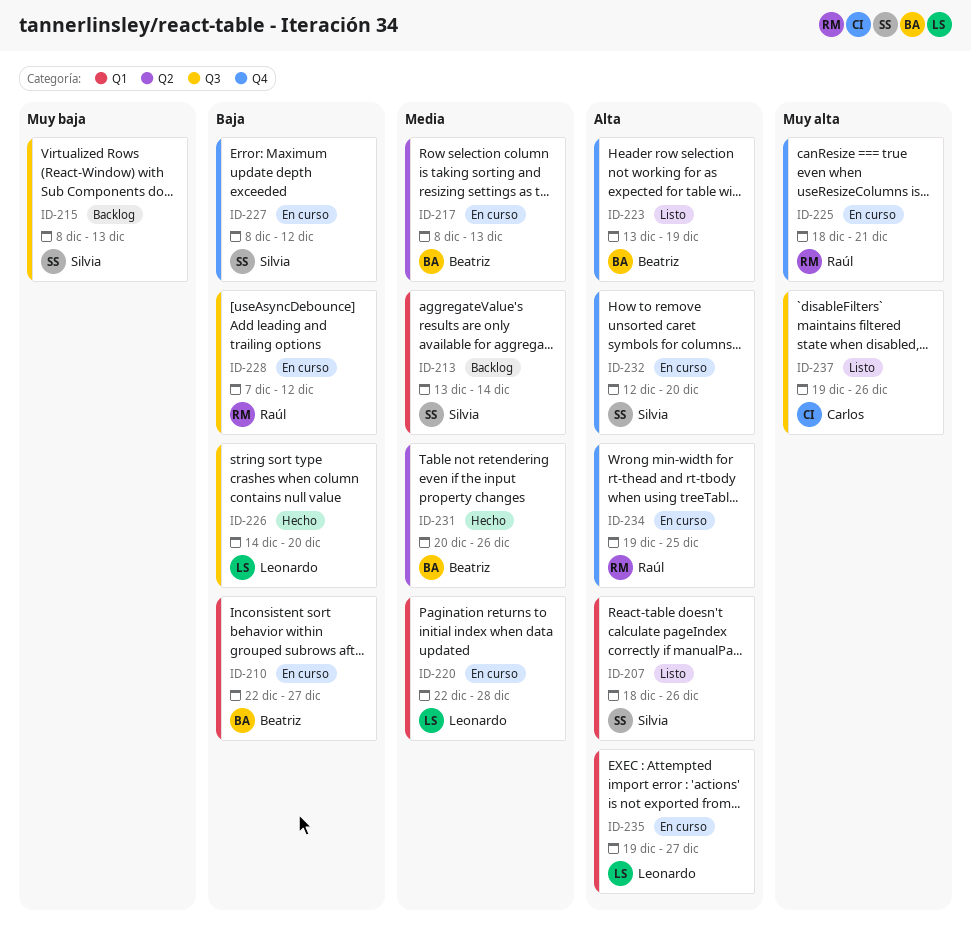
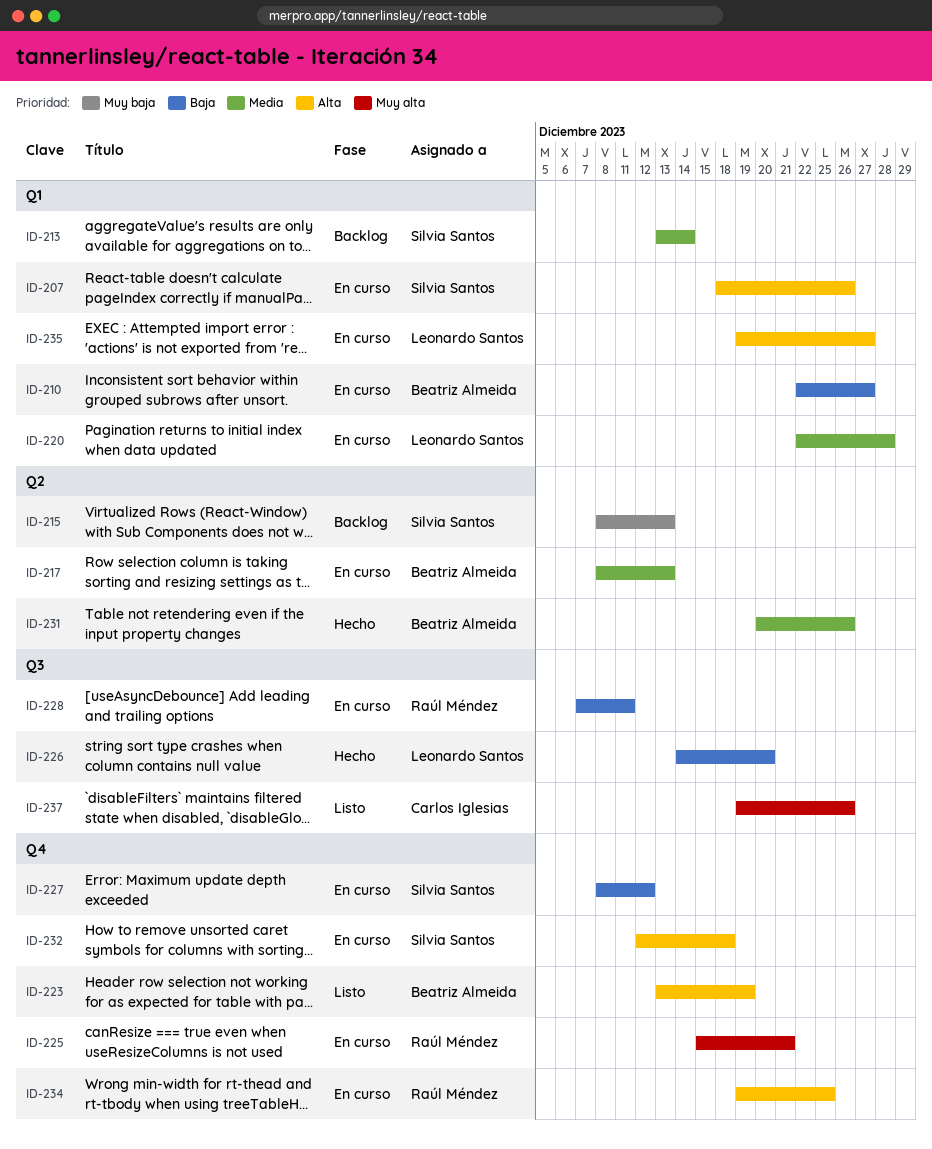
ID-207, status: Listo -> En curso
ID-215, label: Q3 -> Q2
ID-225, start: Dec 18 -> Dec 15
ID-228, due: Dec 12 -> Dec 11
ID-232, due: Dec 20 -> Dec 18

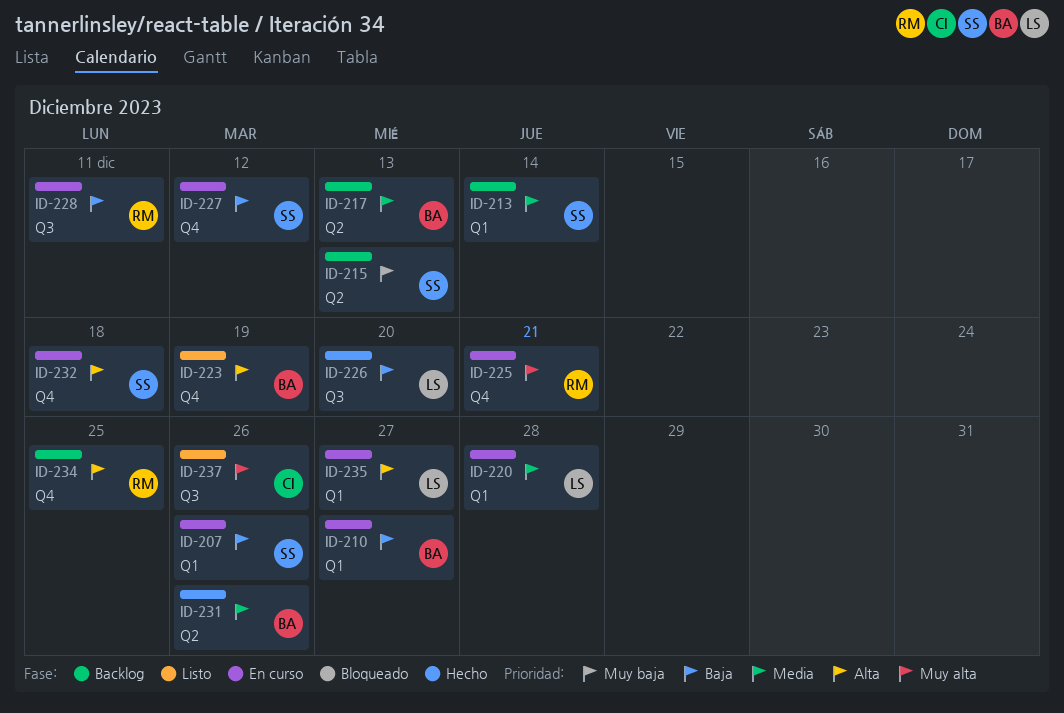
ID-207, priority: Alta -> Baja
ID-217, status: En curso -> Backlog
ID-234, status: En curso -> Backlog

